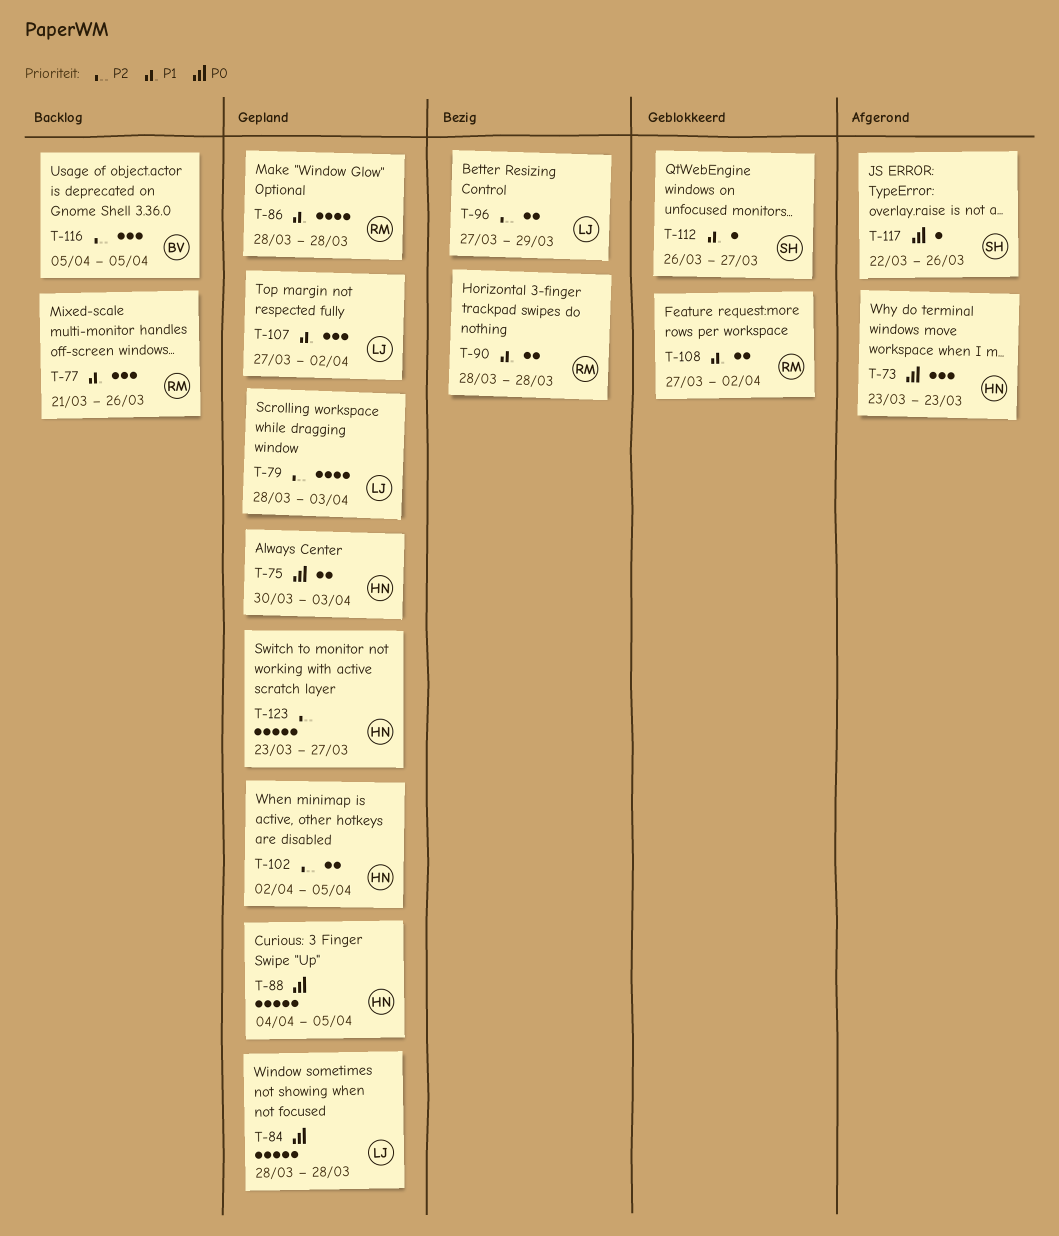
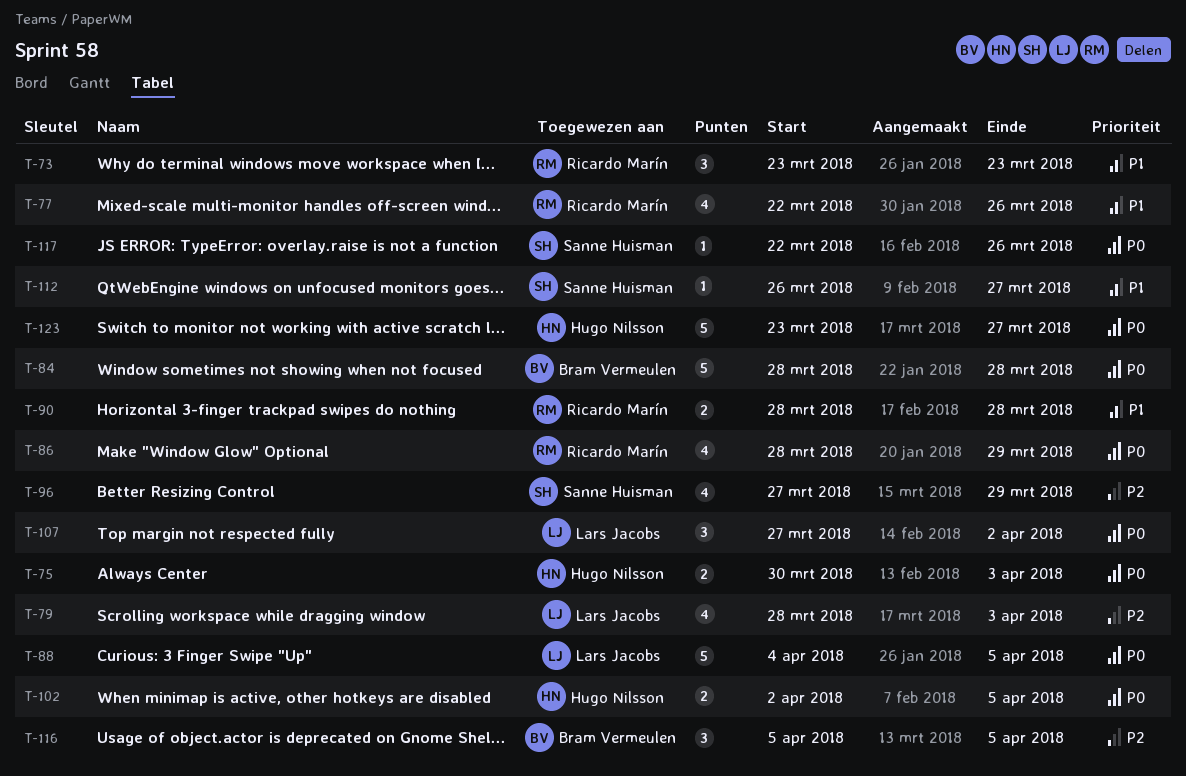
T-73, owner: Hugo Nilsson -> Ricardo Marín
T-73, priority: P0 -> P1
T-77, estimate: 3 -> 4
T-77, start: Mar 21 -> Mar 22
T-84, owner: Lars Jacobs -> Bram Vermeulen
T-86, priority: P1 -> P0
T-86, due: Mar 28 -> Mar 29
T-88, owner: Hugo Nilsson -> Lars Jacobs
T-96, owner: Lars Jacobs -> Sanne Huisman
T-96, estimate: 2 -> 4
T-102, priority: P2 -> P0
T-107, priority: P1 -> P0
T-108: present -> none
T-123, priority: P2 -> P0

